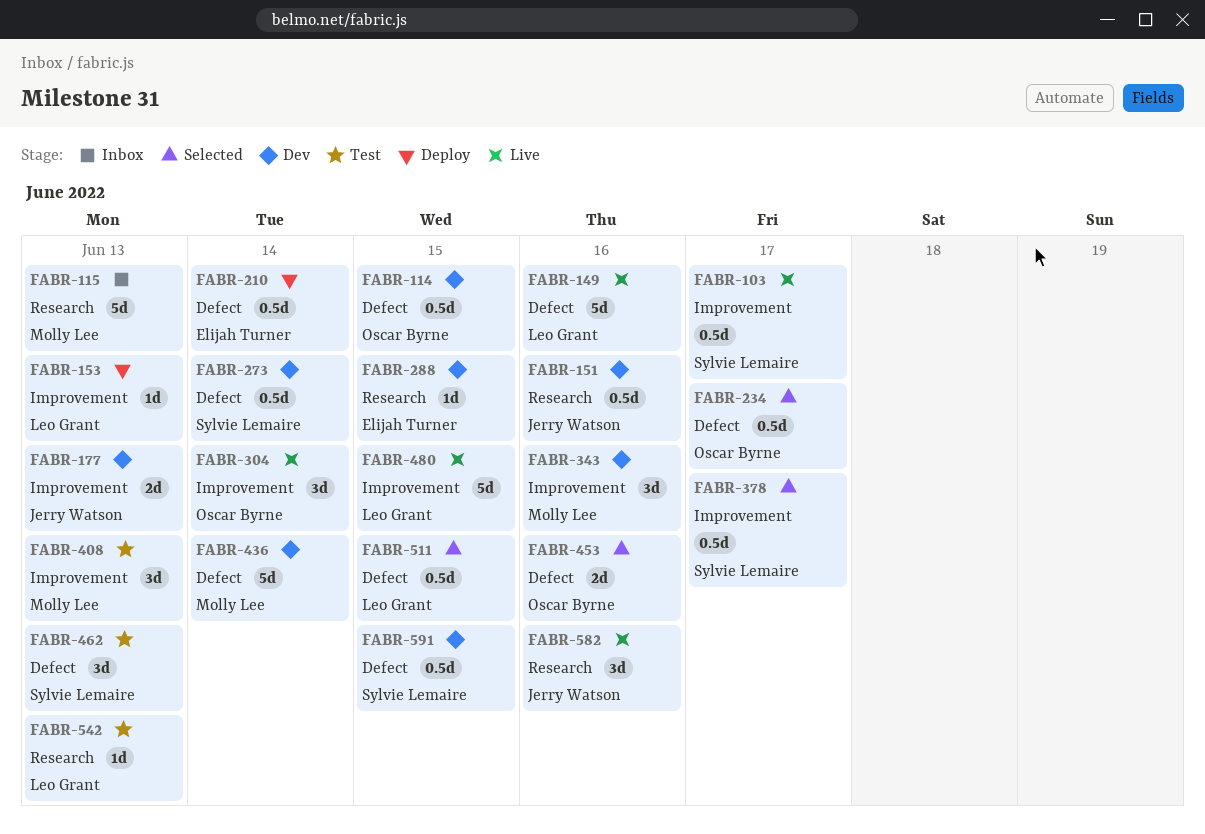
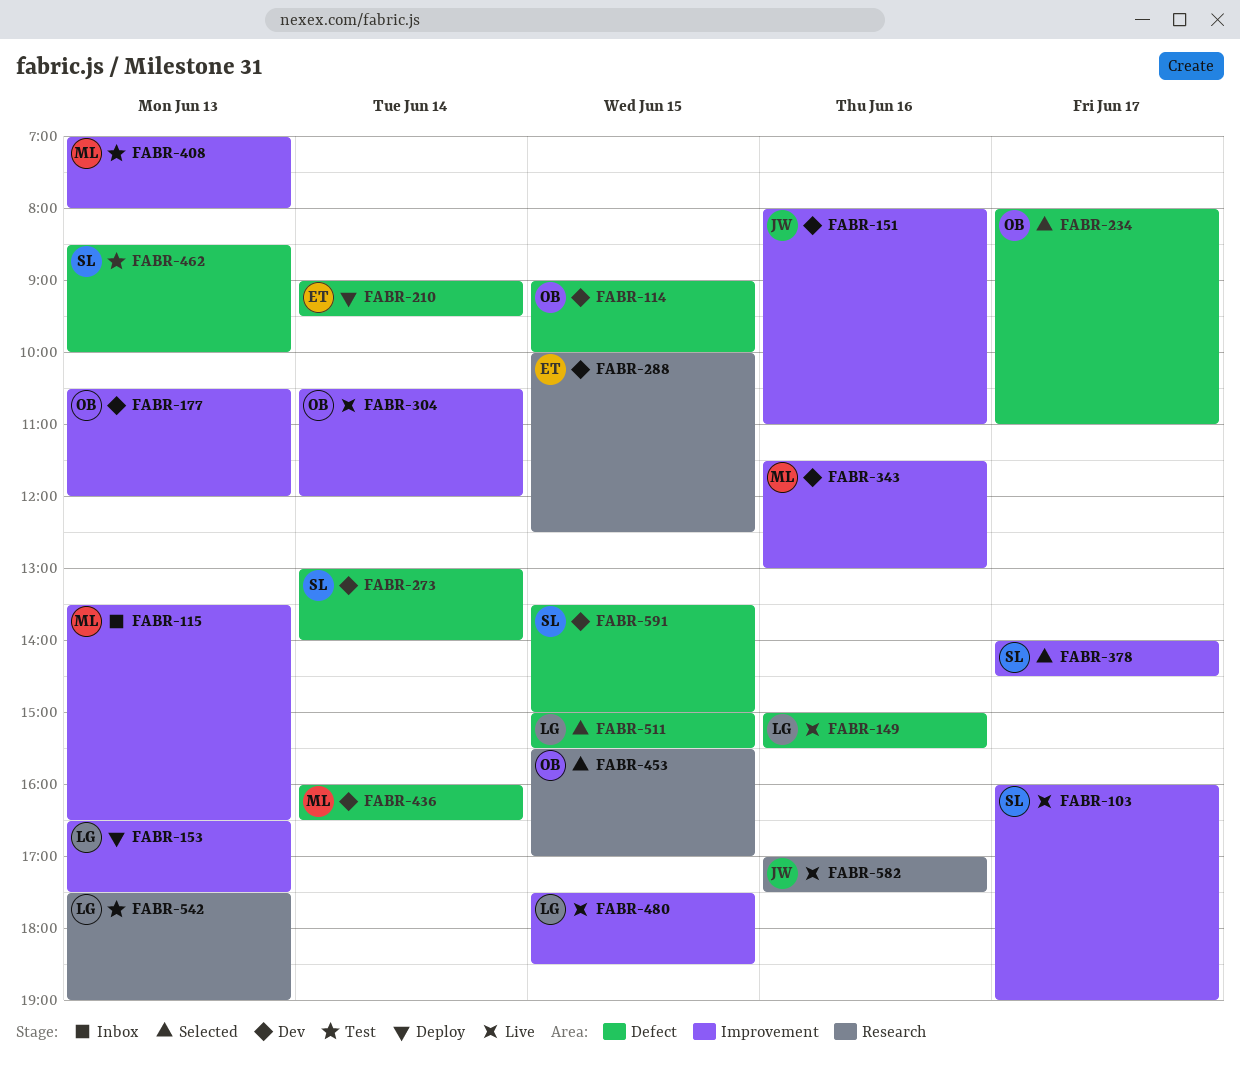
FABR-115, label: Research -> Improvement
FABR-151, label: Research -> Improvement
FABR-177, owner: Jerry Watson -> Oscar Byrne
FABR-453, label: Defect -> Research
FABR-453, day: Jun 16 -> Jun 15

